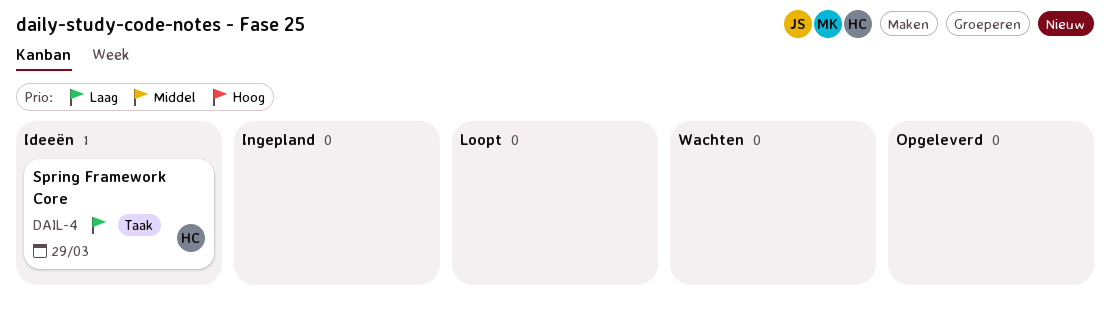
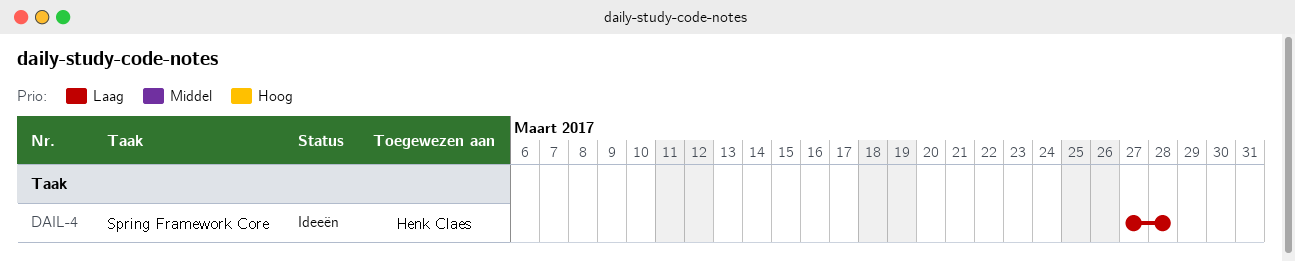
DAIL-4, due: Mar 29 -> Mar 28

